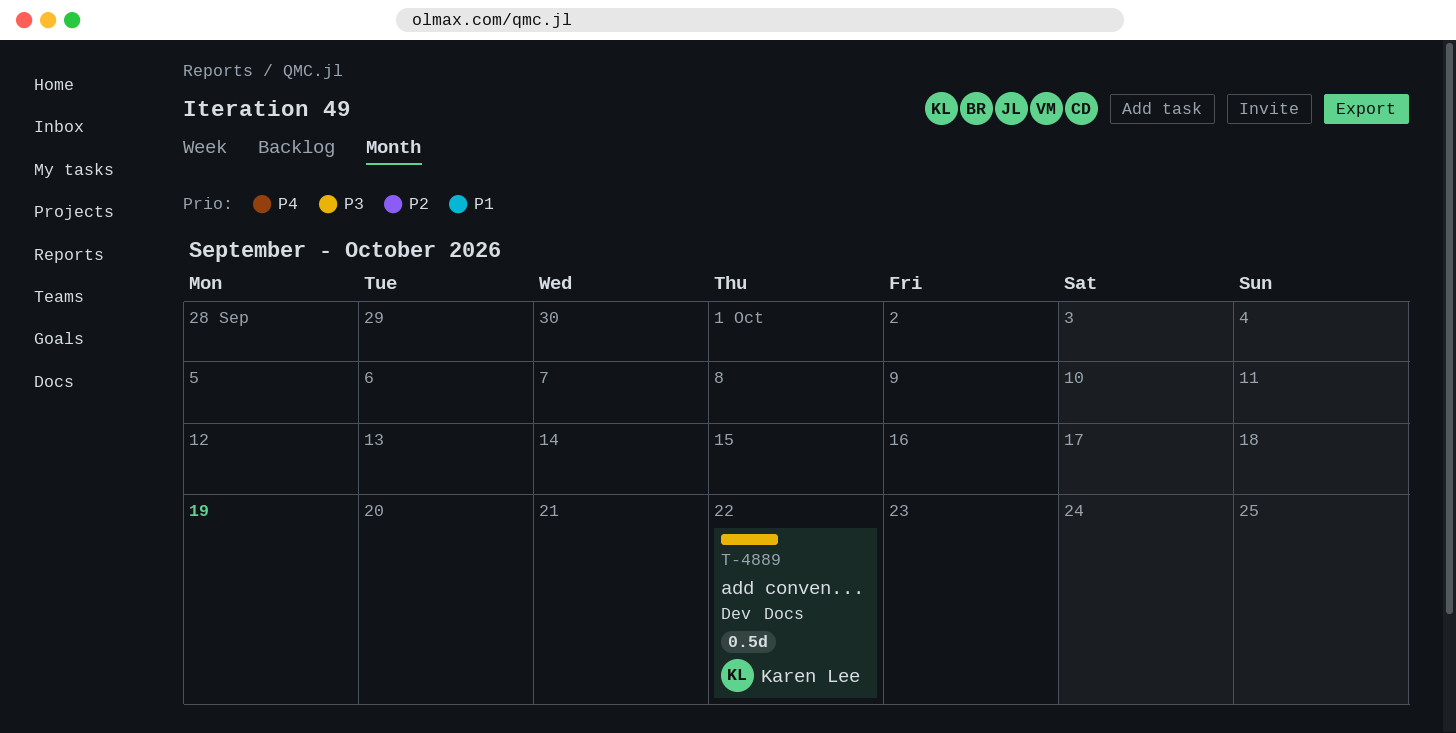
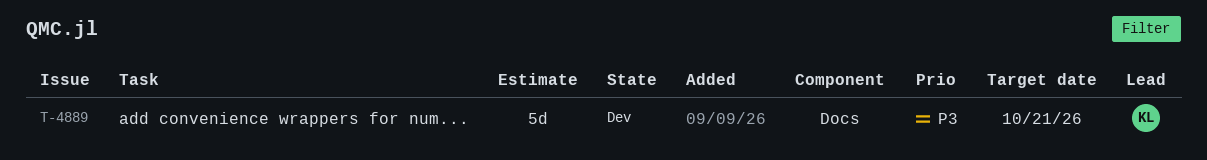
T-4889, estimate: 0.5d -> 5d
T-4889, due: Oct 22 -> Oct 21

